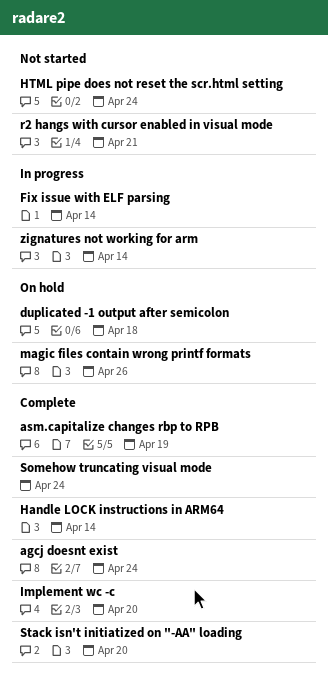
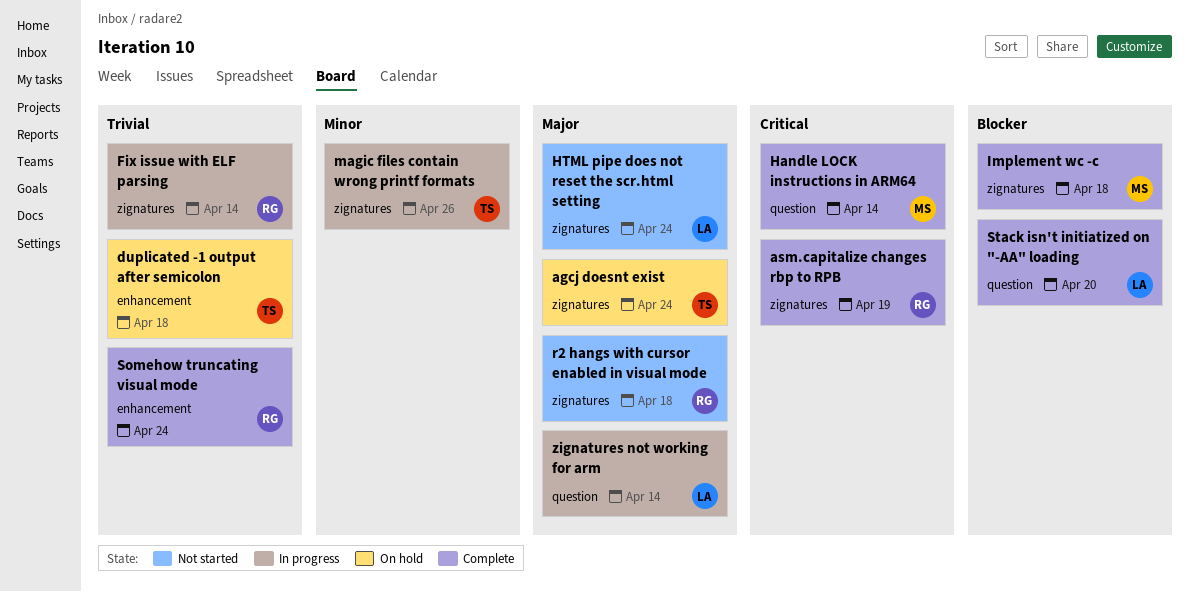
agcj doesnt exist, status: Complete -> On hold
Implement wc -c, due: Apr 20 -> Apr 18
magic files contain wrong printf formats, status: On hold -> In progress
r2 hangs with cursor enabled in visual mode, due: Apr 21 -> Apr 18

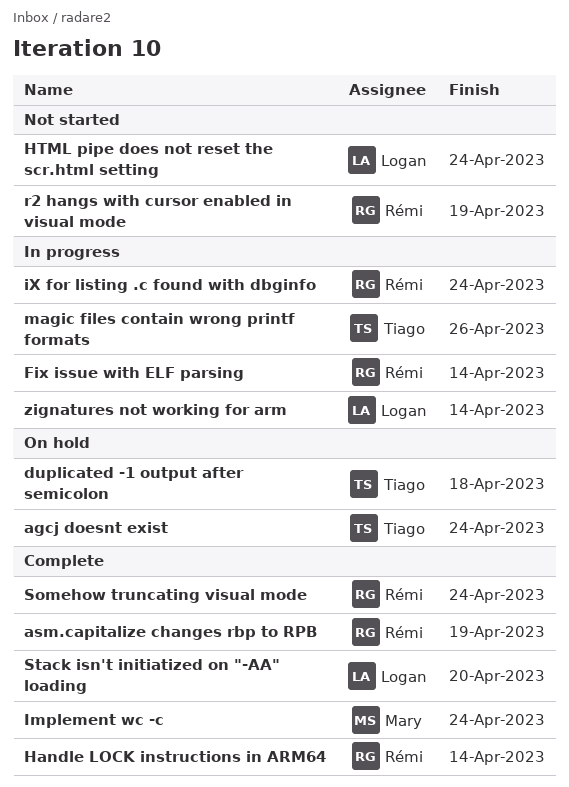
Handle LOCK instructions in ARM64, owner: Mary -> Rémi
Implement wc -c, due: Apr 18 -> Apr 24
iX for listing .c found with dbginfo: none -> present
r2 hangs with cursor enabled in visual mode, due: Apr 18 -> Apr 19

